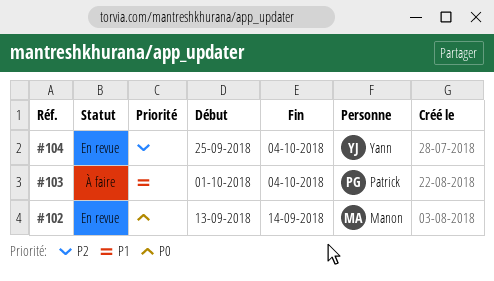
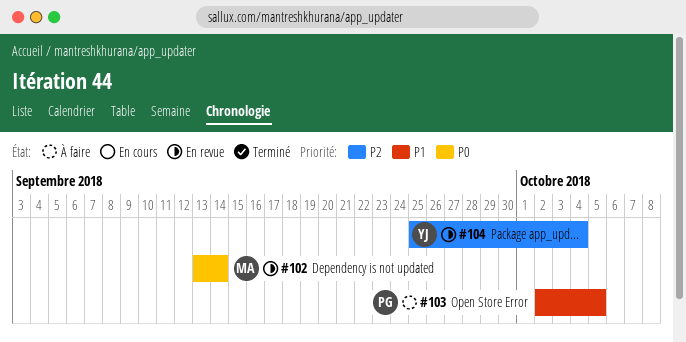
#103, start: Oct 1 -> Oct 2
#103, due: Oct 4 -> Oct 5

